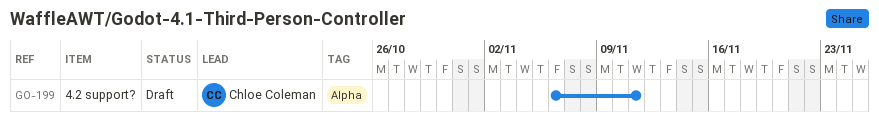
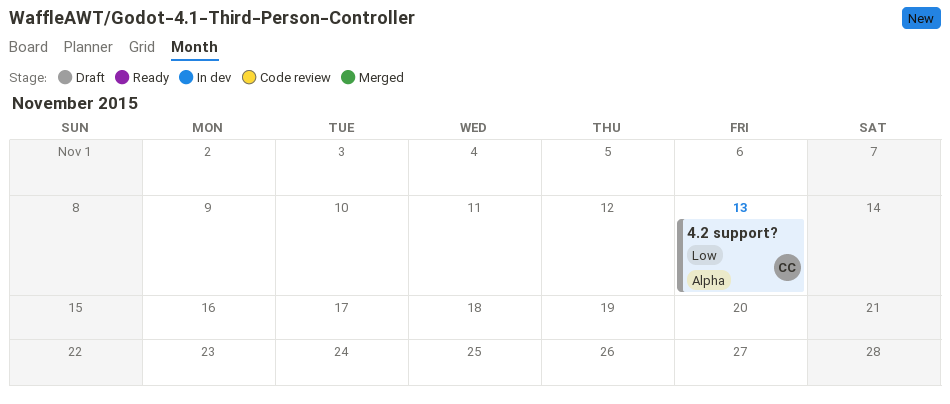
4.2 support?, due: Nov 11 -> Nov 13

